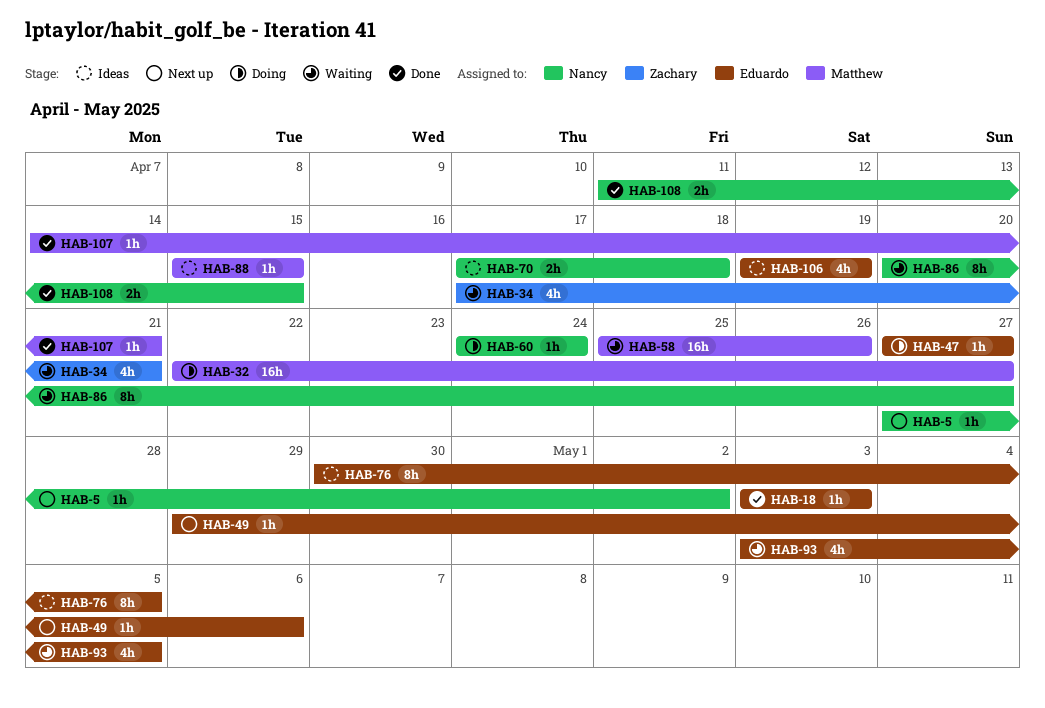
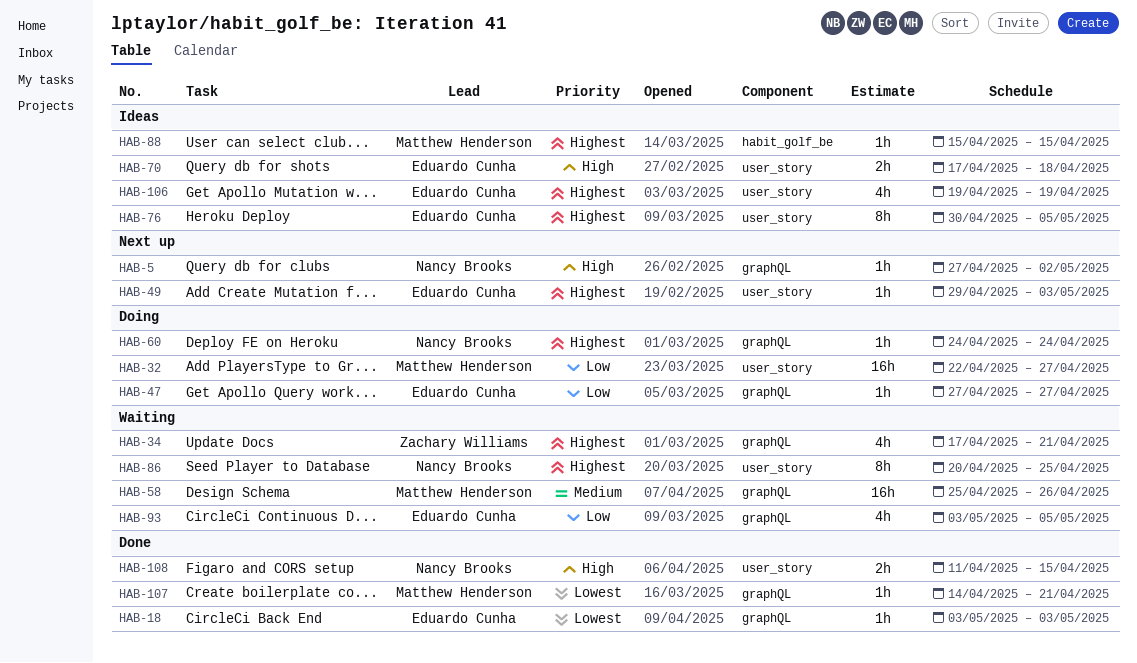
HAB-49, due: May 6 -> May 3
HAB-70, owner: Nancy Brooks -> Eduardo Cunha
HAB-86, due: Apr 27 -> Apr 25

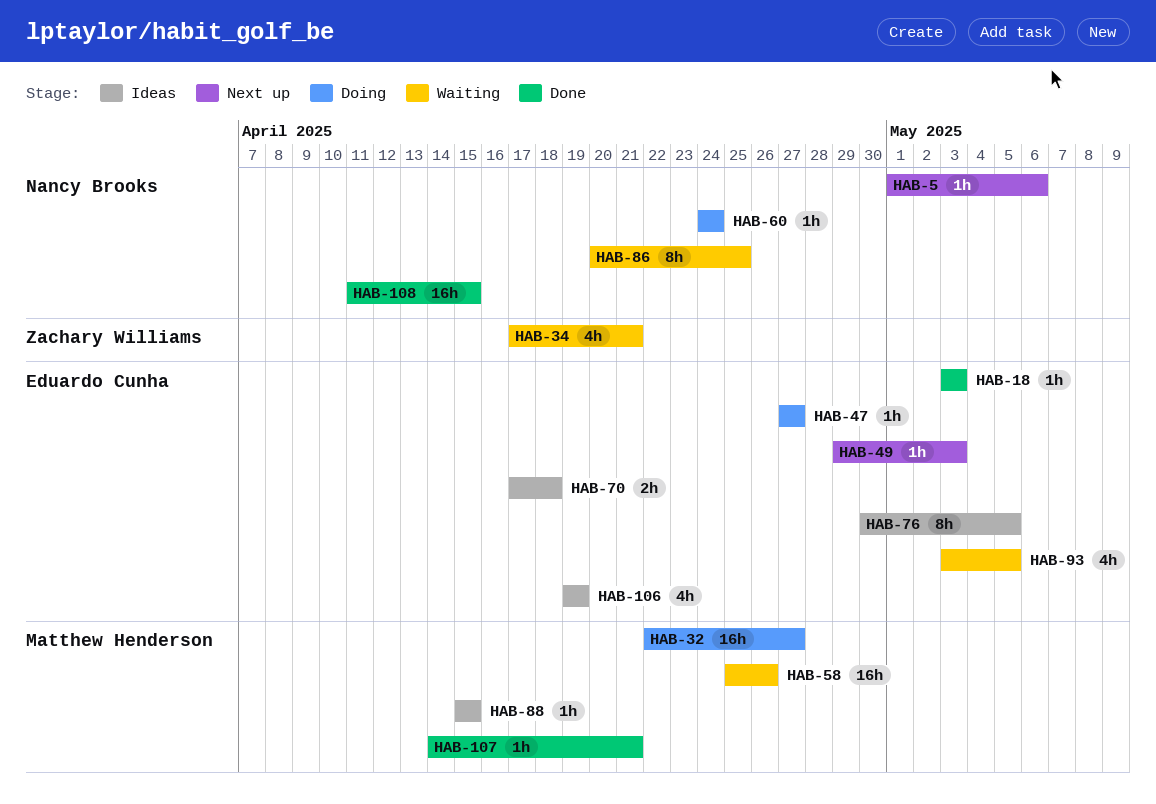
HAB-5, start: Apr 27 -> May 1
HAB-5, due: May 2 -> May 6
HAB-108, estimate: 2h -> 16h

